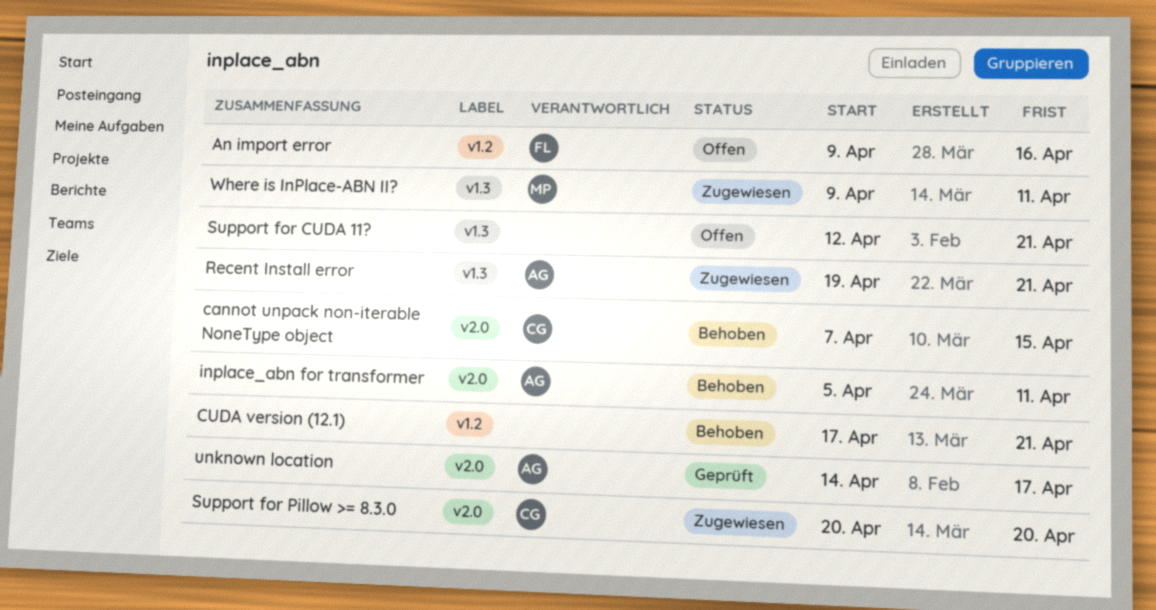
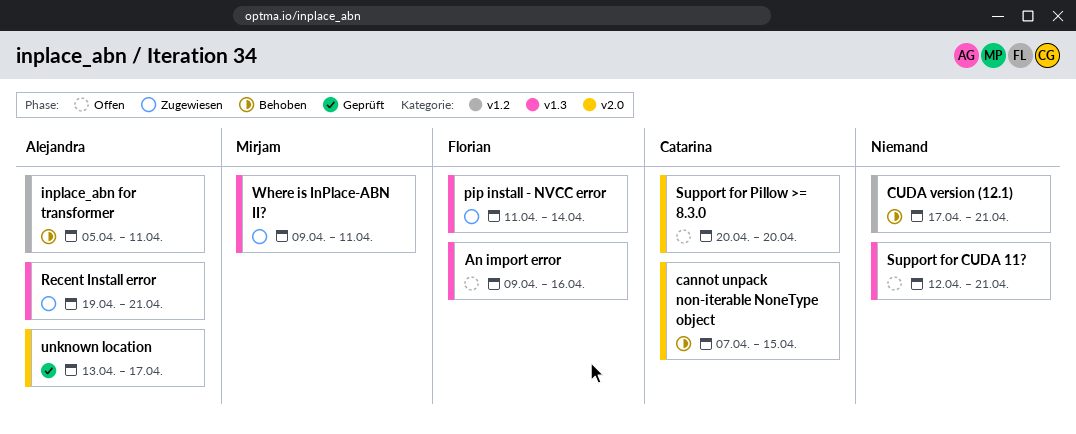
An import error, label: v1.2 -> v1.3
inplace_abn for transformer, label: v2.0 -> v1.2
pip install - NVCC error: none -> present
Support for Pillow >= 8.3.0, status: Zugewiesen -> Offen
unknown location, start: Apr 14 -> Apr 13

